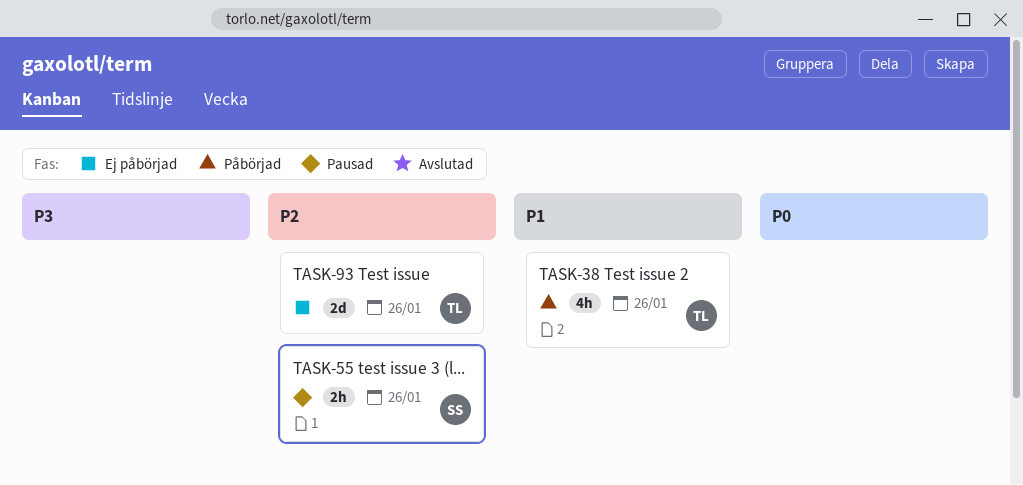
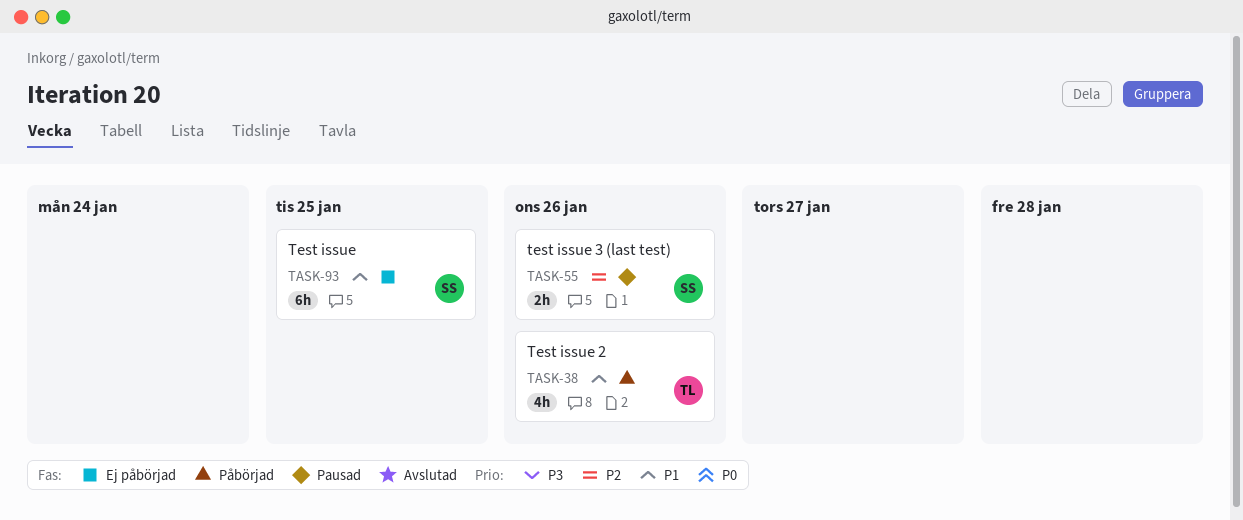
TASK-93, owner: TL -> SS
TASK-93, priority: P2 -> P1
TASK-93, estimate: 2d -> 6h
TASK-93, due: Jan 26 -> Jan 25

